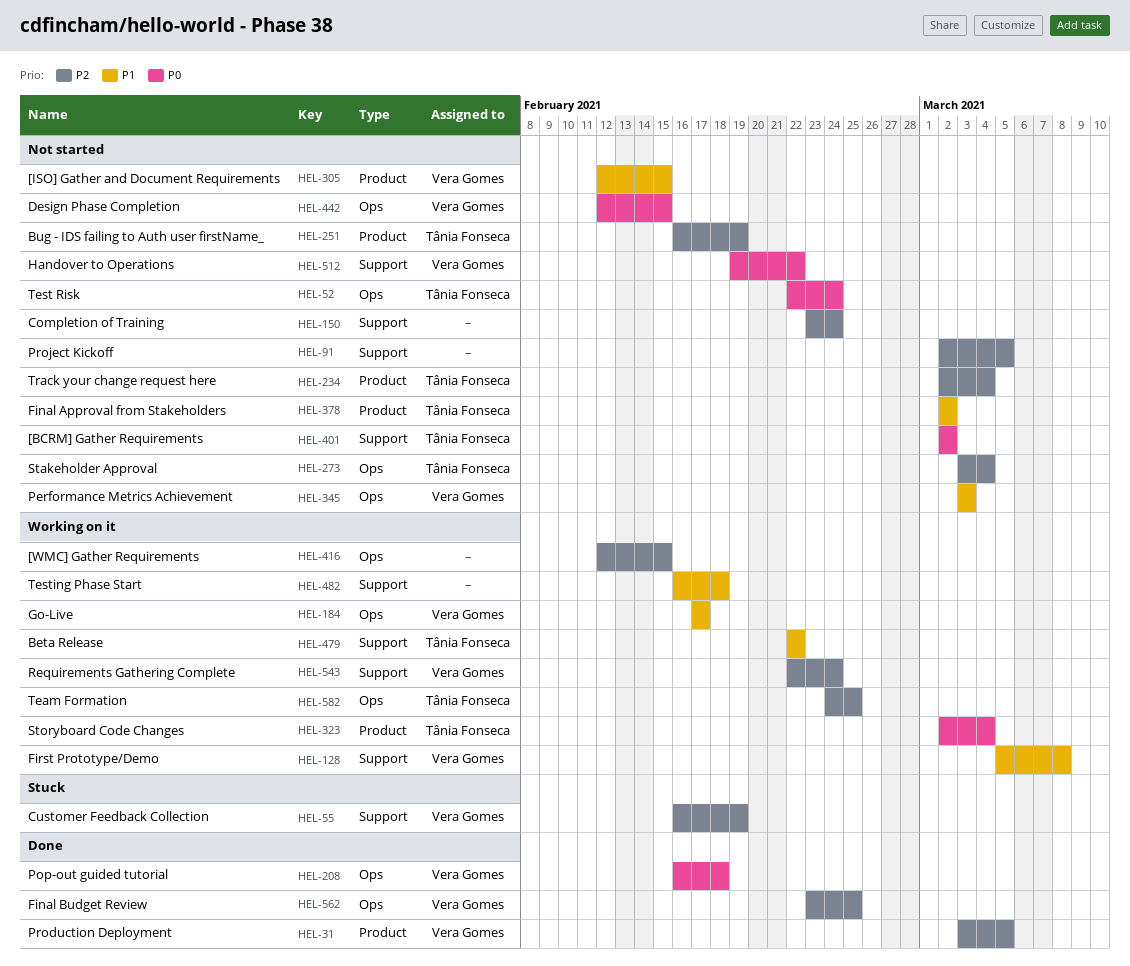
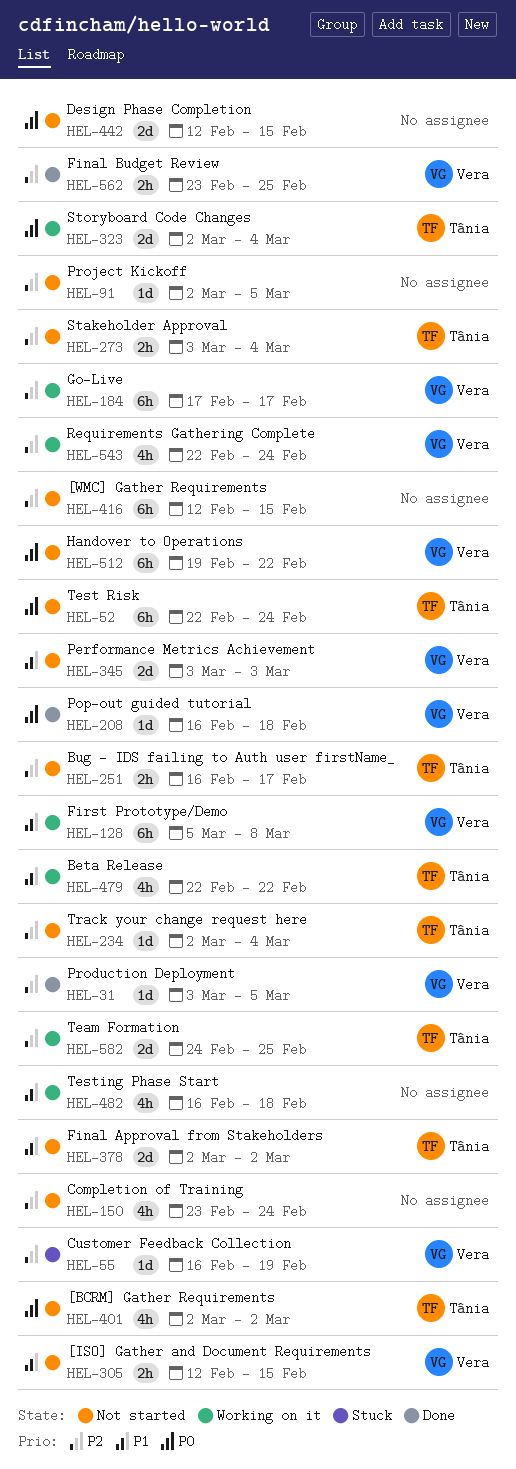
HEL-184, priority: P1 -> P2
HEL-251, due: Feb 19 -> Feb 17
HEL-416, status: Working on it -> Not started
HEL-442, owner: Vera Gomes -> none

